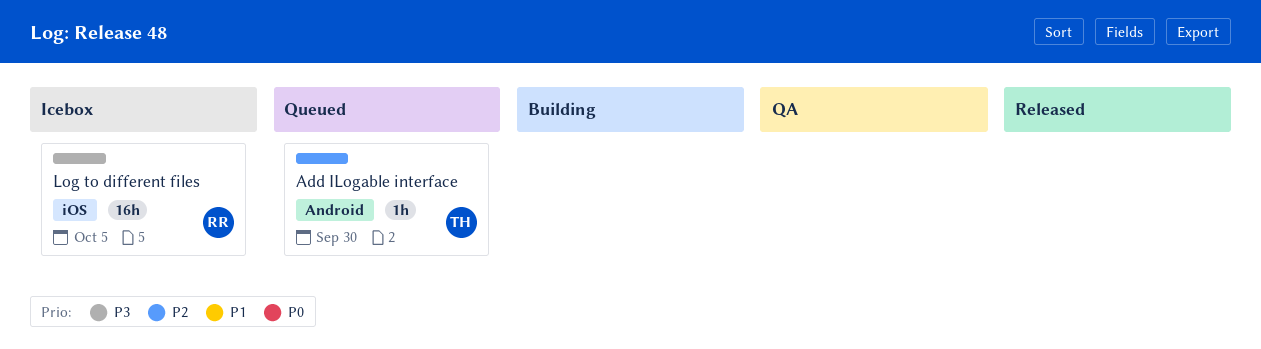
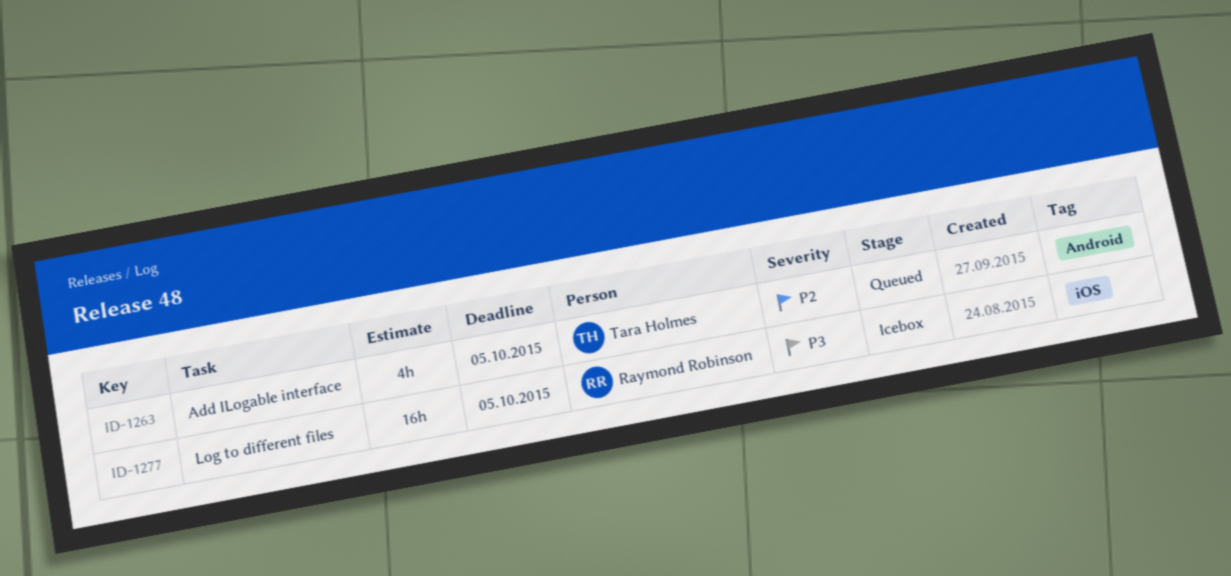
Add ILogable interface, estimate: 1h -> 4h
Add ILogable interface, due: Sep 30 -> Oct 5

